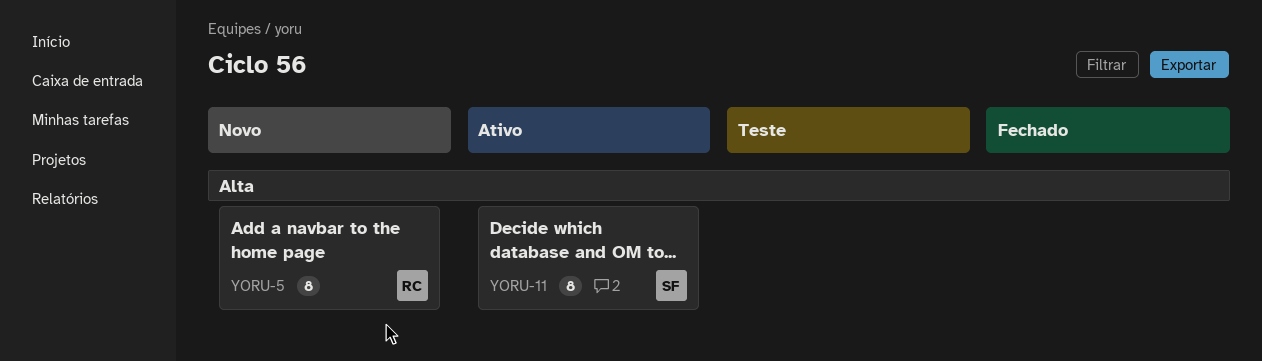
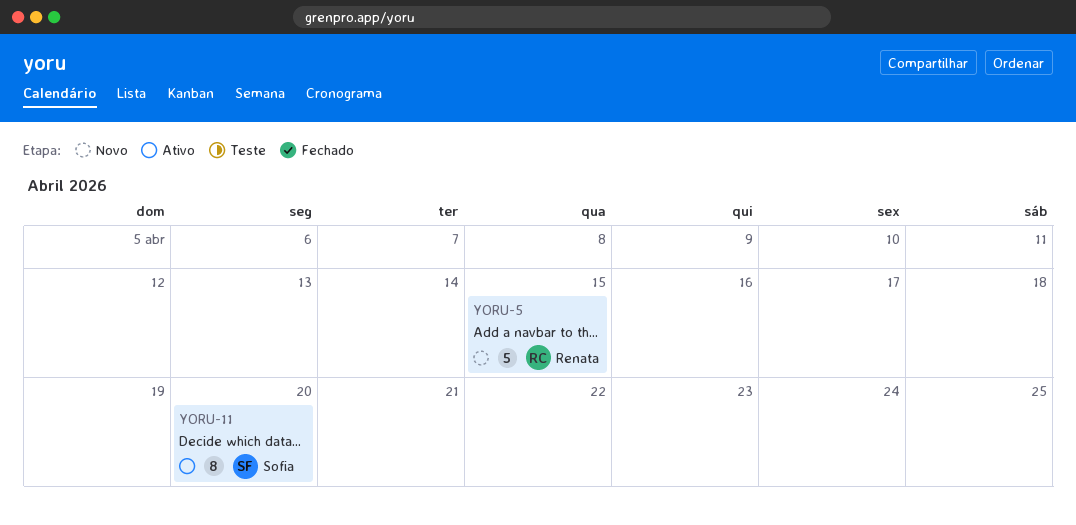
YORU-5, estimate: 8 -> 5

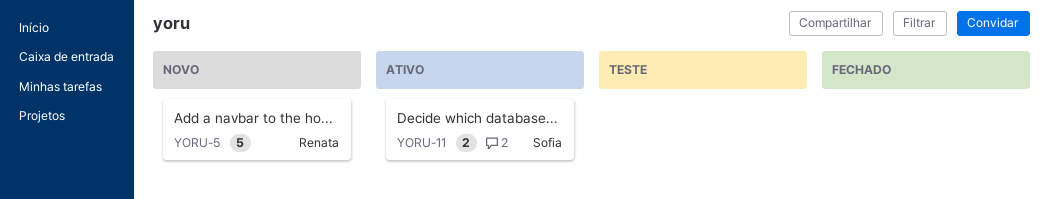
YORU-11, estimate: 8 -> 2

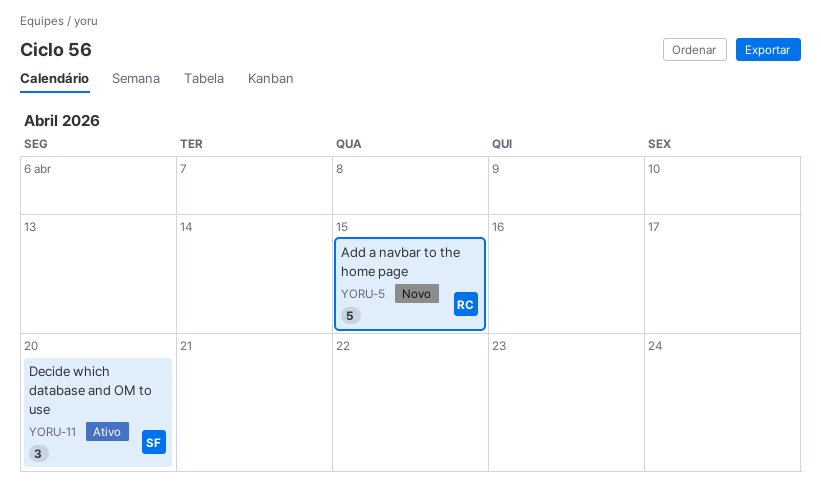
YORU-11, estimate: 2 -> 3

